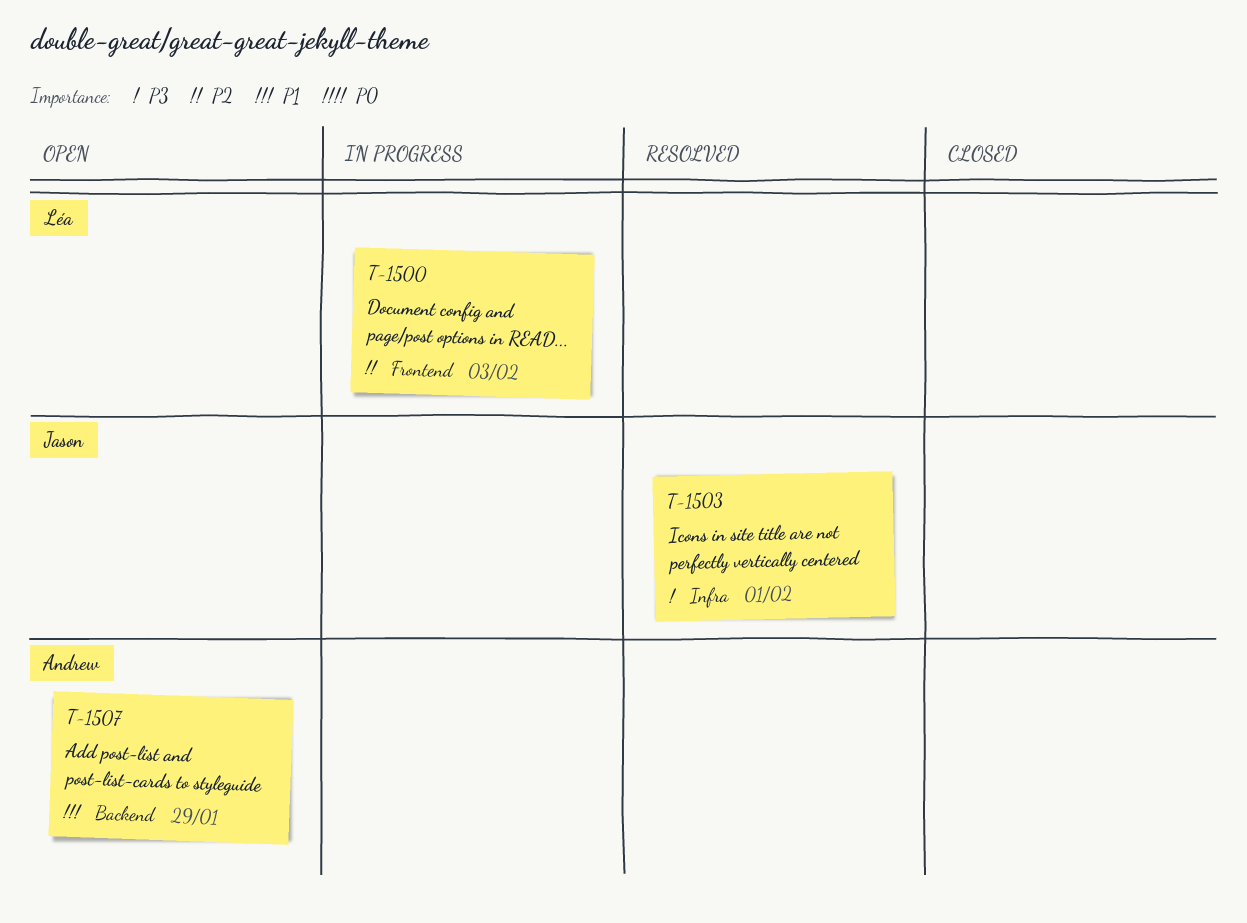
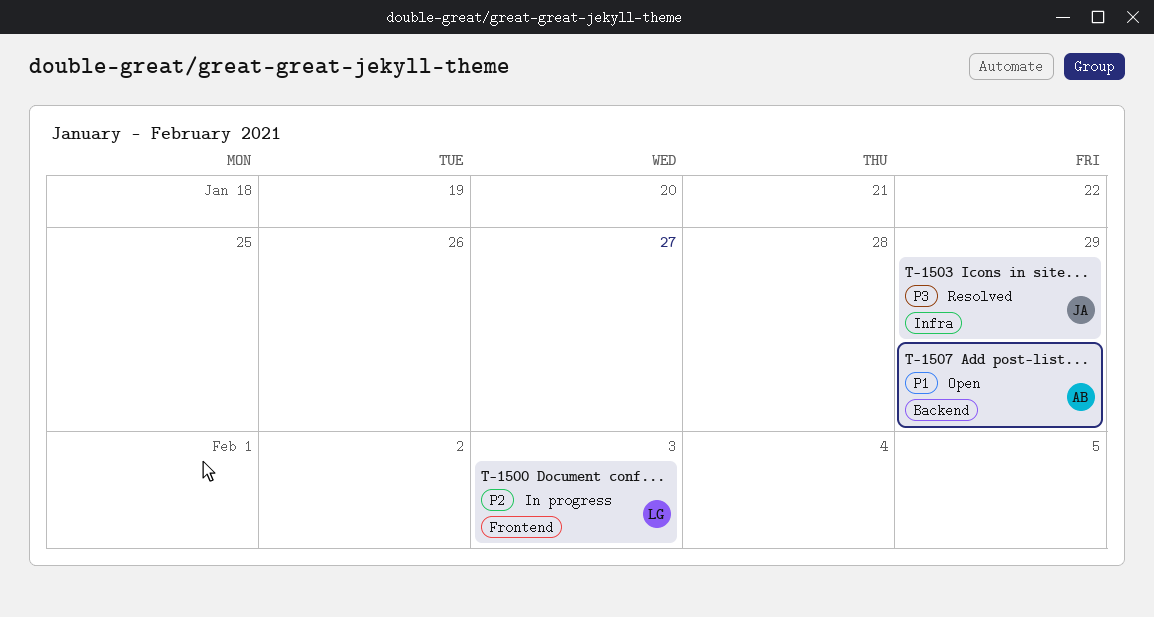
T-1503, due: Feb 1 -> Jan 29

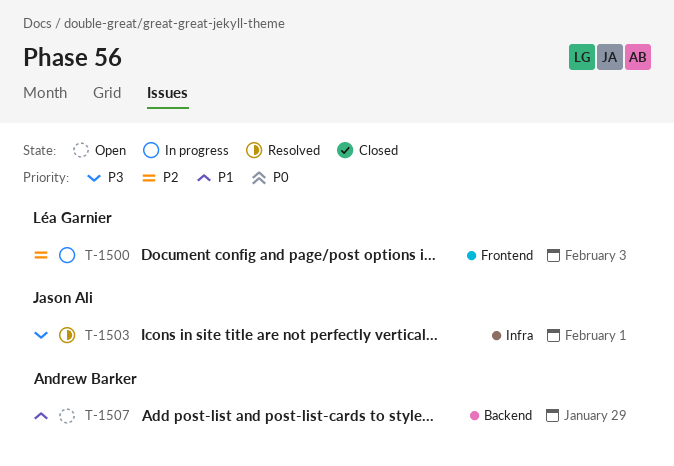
T-1503, due: Jan 29 -> Feb 1

